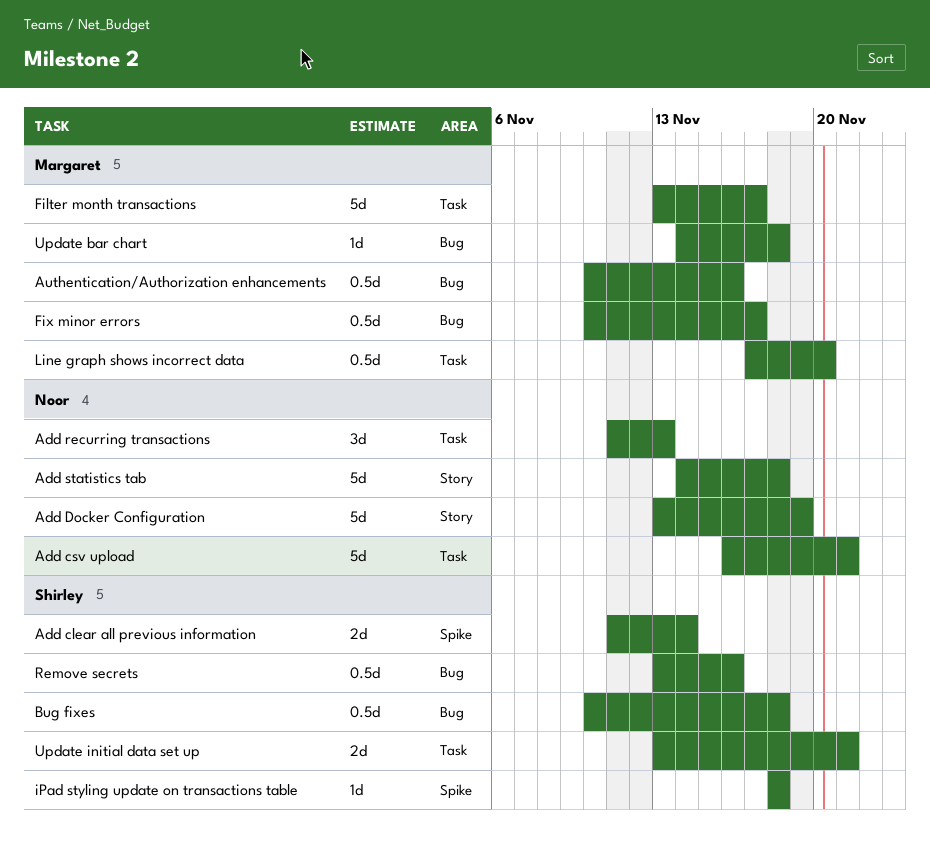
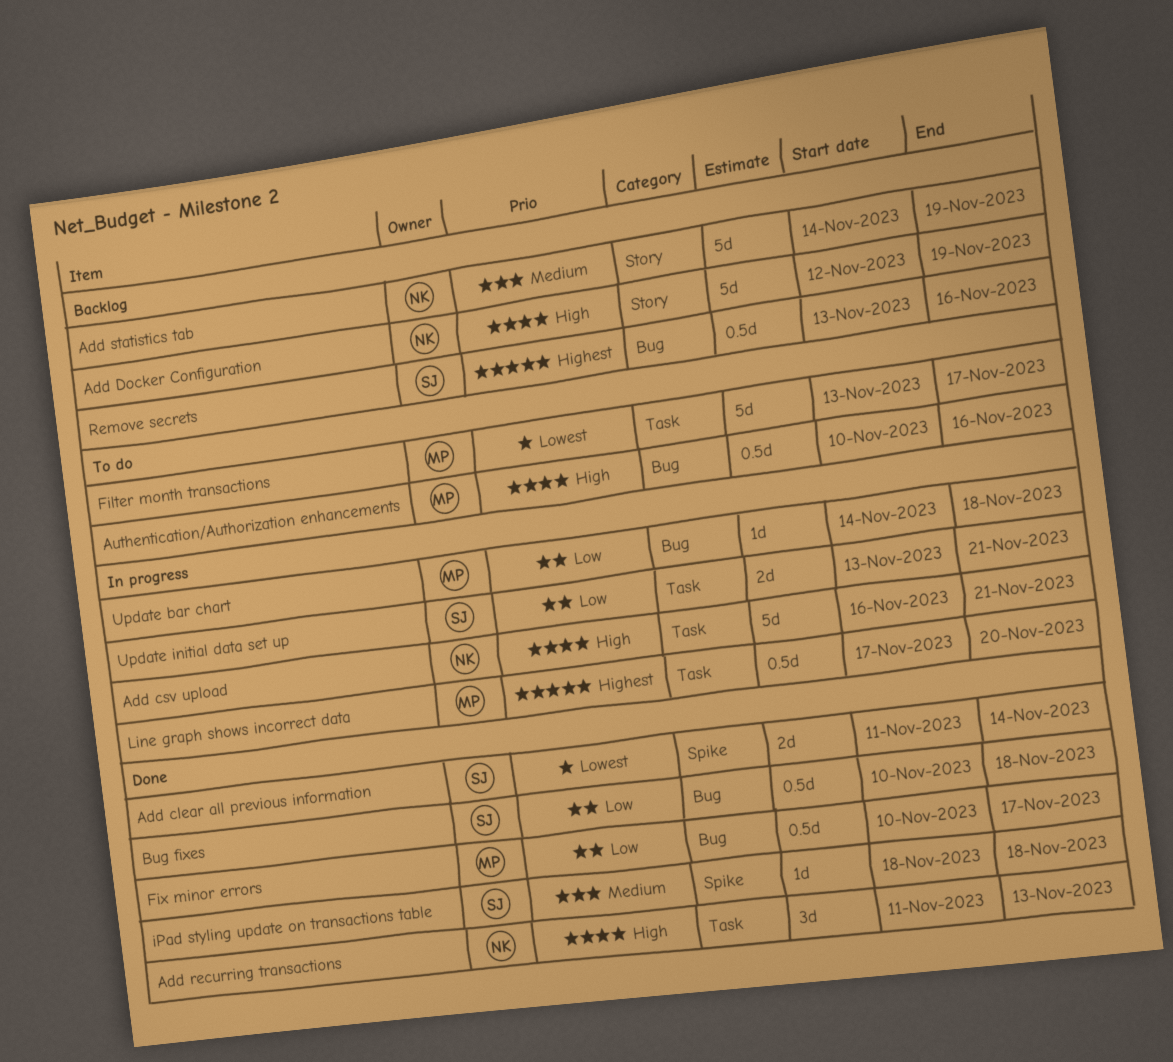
Add Docker Configuration, start: Nov 13 -> Nov 12
Add statistics tab, due: Nov 18 -> Nov 19

